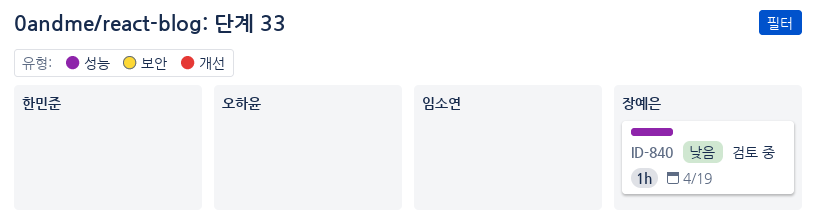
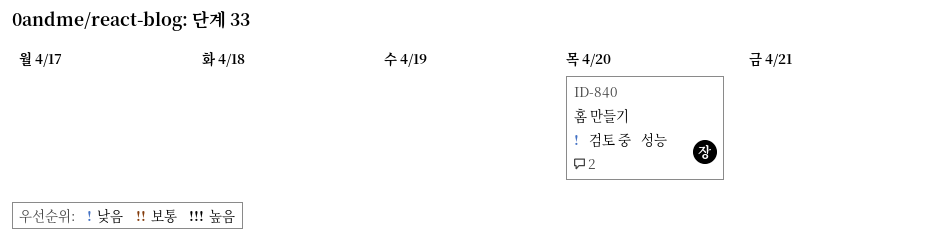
ID-840, due: Apr 19 -> Apr 20

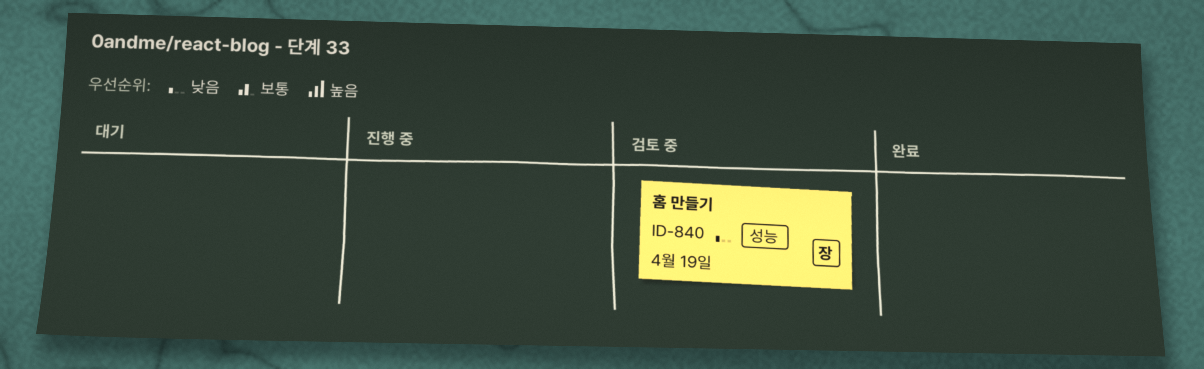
ID-840, due: Apr 20 -> Apr 19

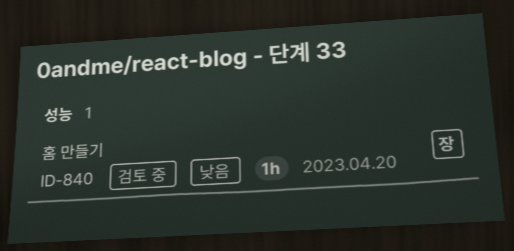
ID-840, due: Apr 19 -> Apr 20

